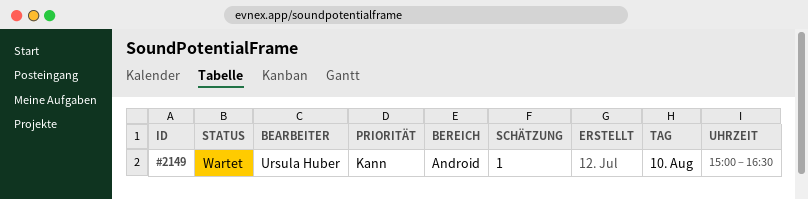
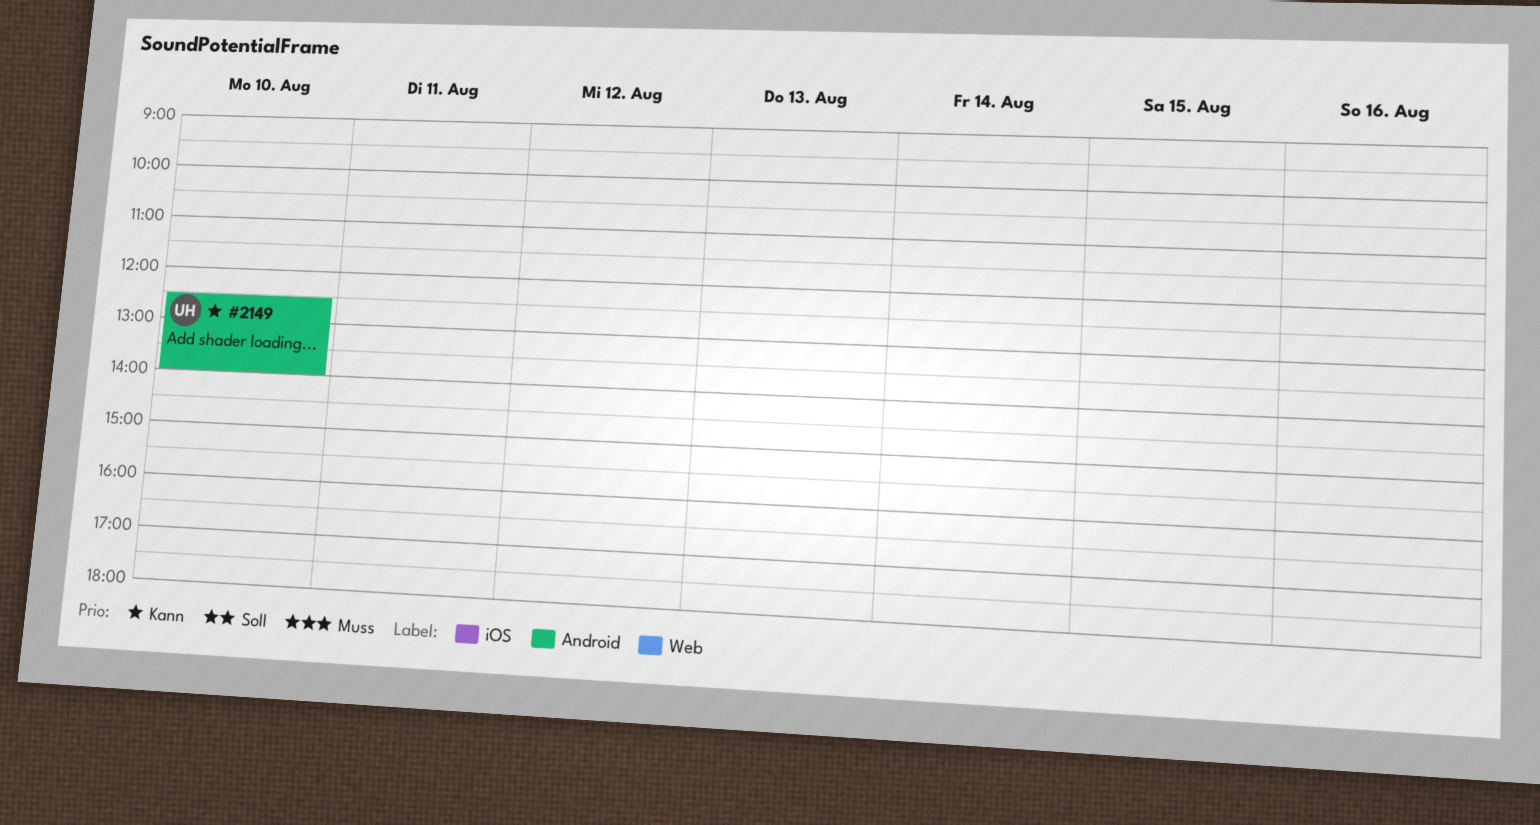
#2149, begins: 15:00 -> 12:30
#2149, ends: 16:30 -> 14:00

